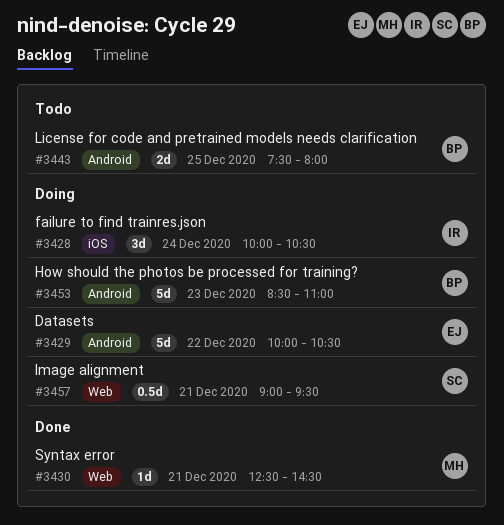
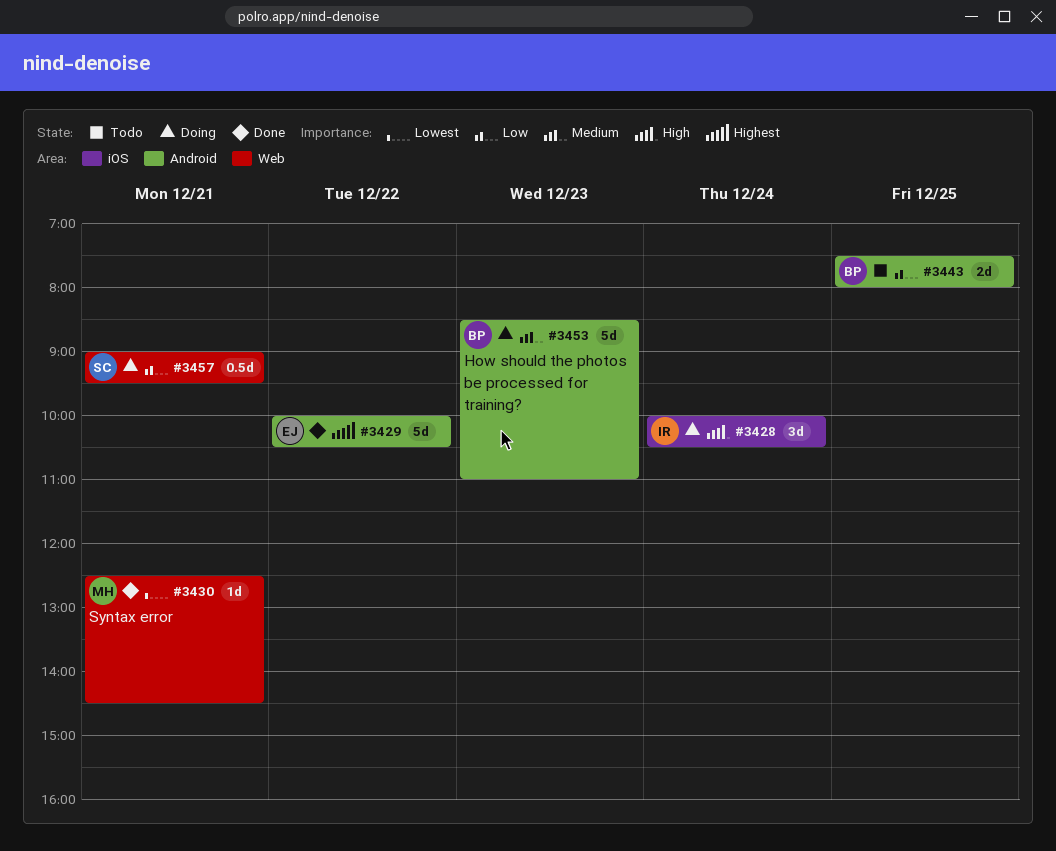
#3429, status: Doing -> Done

